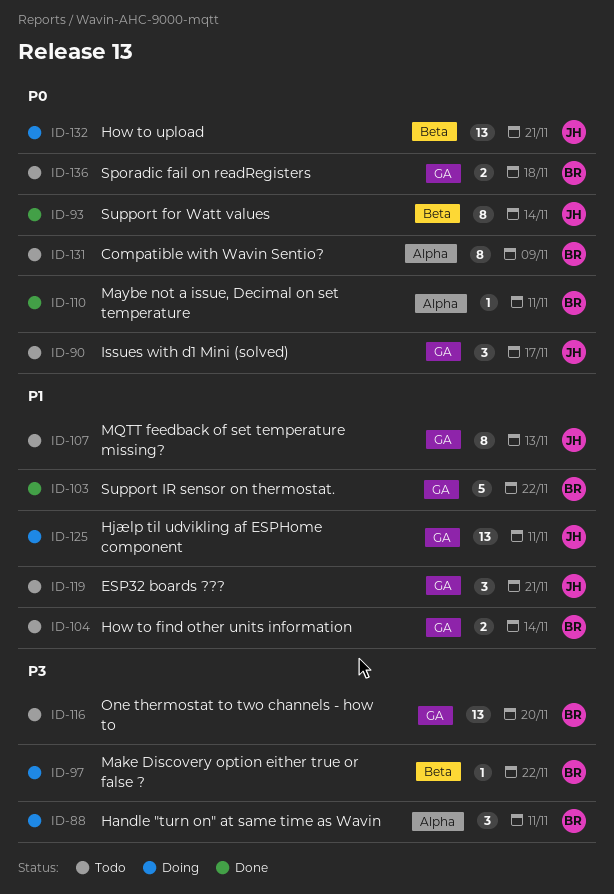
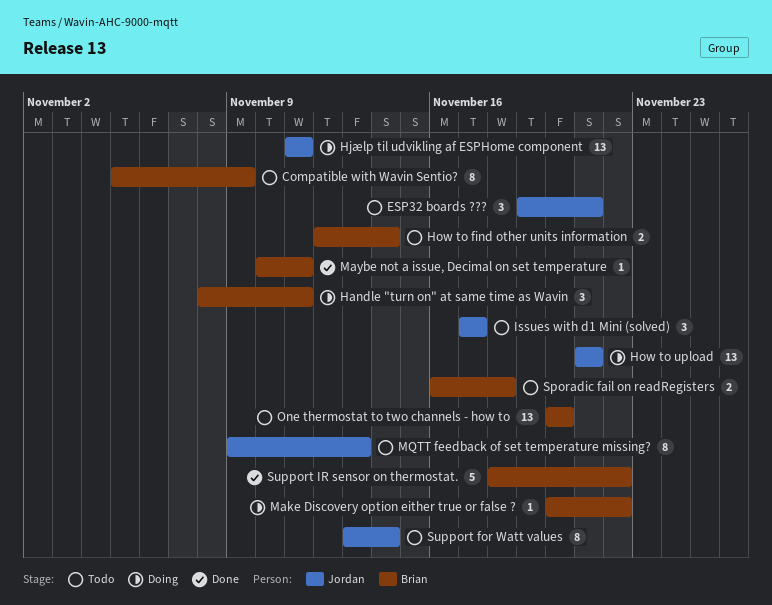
Support for Watt values, status: Done -> Todo

